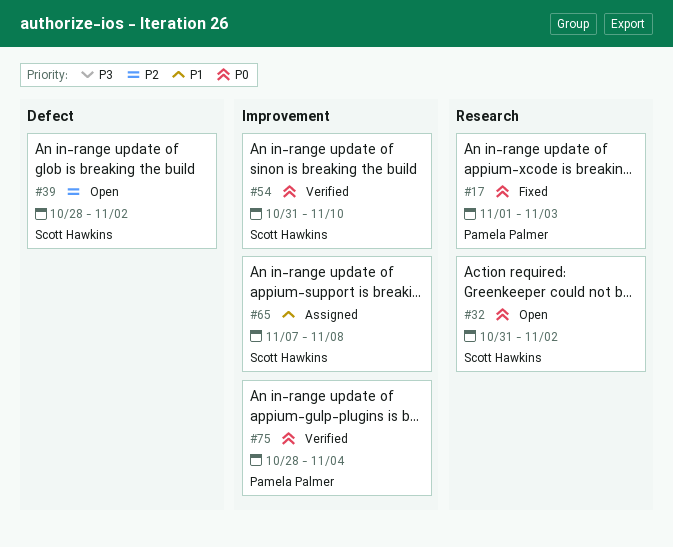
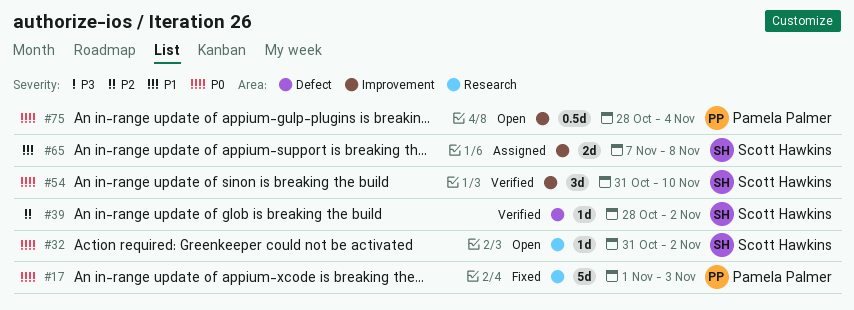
#39, status: Open -> Verified
#75, status: Verified -> Open

